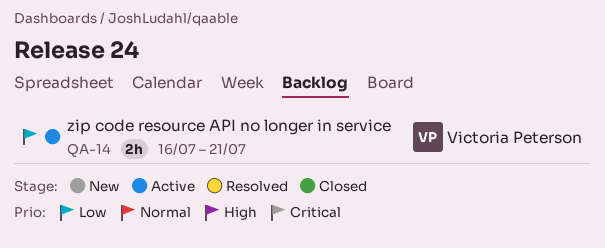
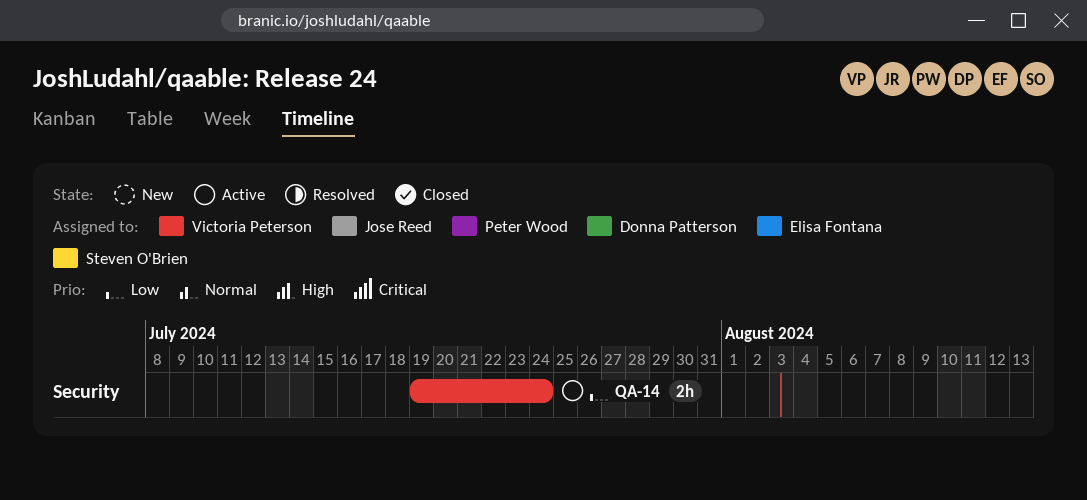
QA-14, start: Jul 16 -> Jul 19
QA-14, due: Jul 21 -> Jul 24

